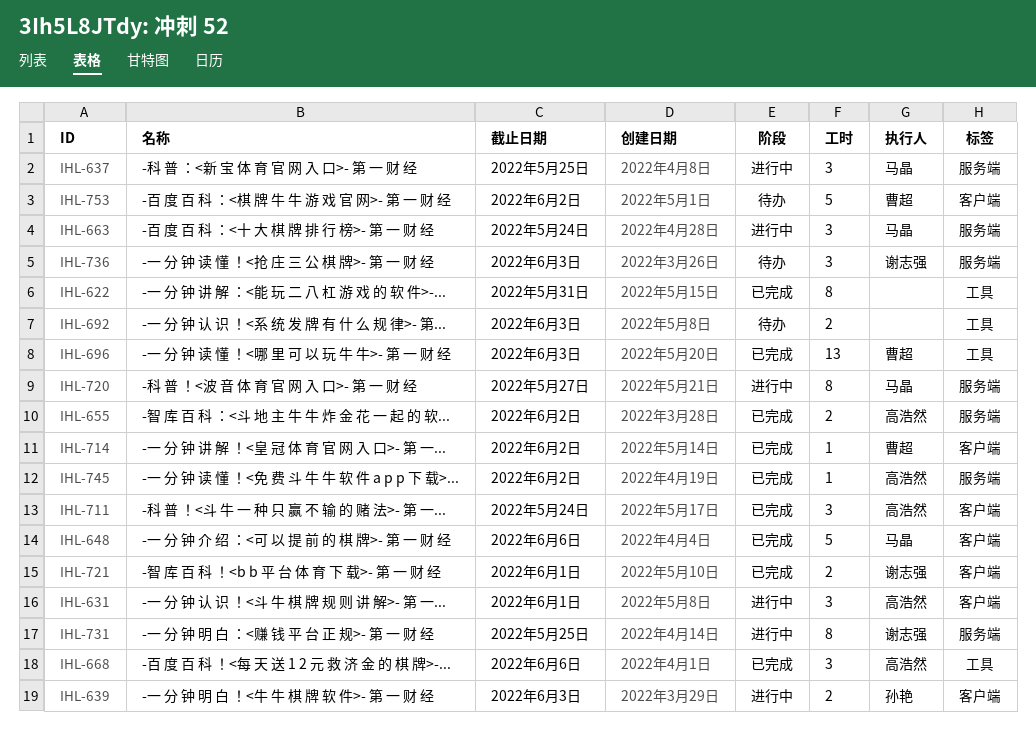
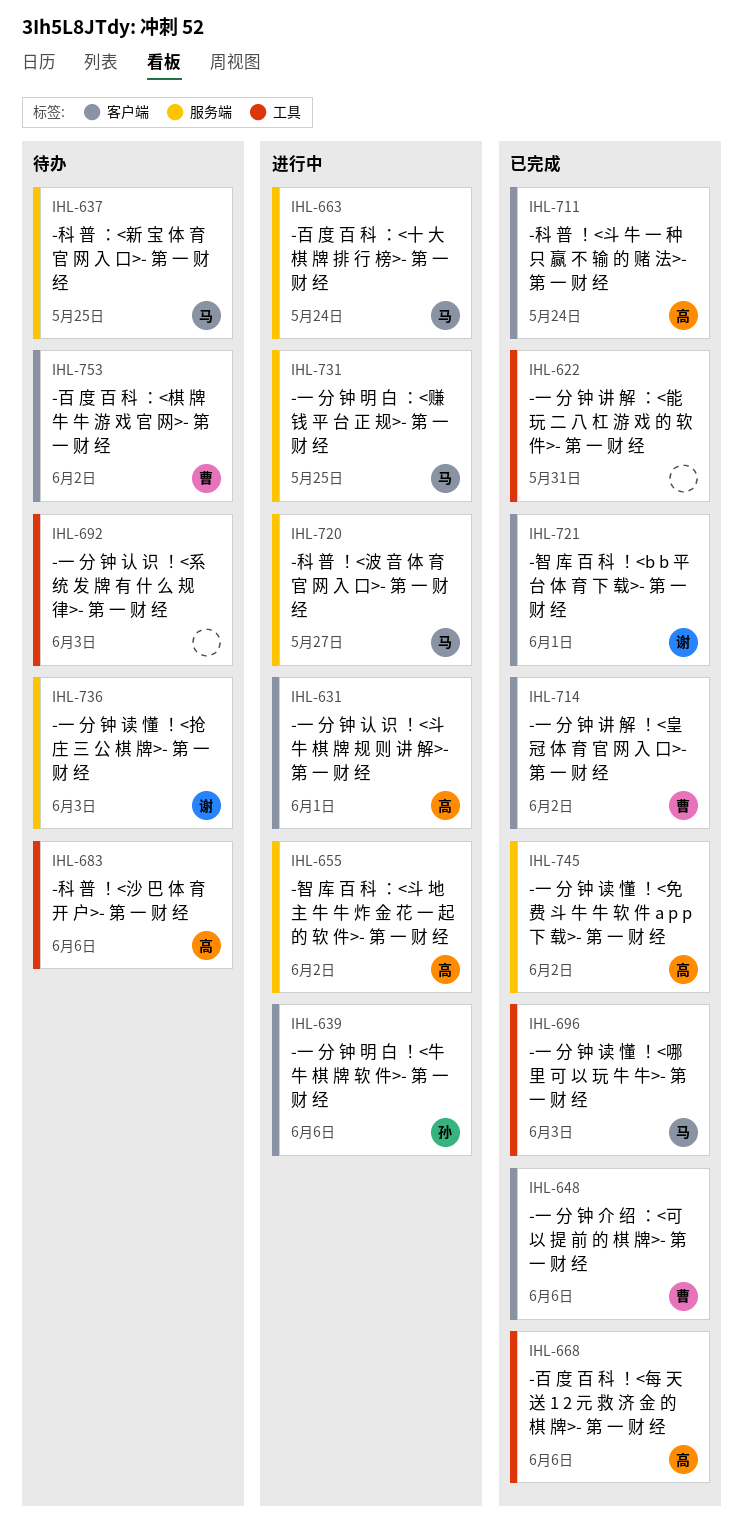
IHL-637, status: 进行中 -> 待办
IHL-639, due: Jun 3 -> Jun 6
IHL-648, owner: 马晶 -> 曹超
IHL-655, status: 已完成 -> 进行中
IHL-683: none -> present
IHL-696, owner: 曹超 -> 马晶
IHL-731, owner: 谢志强 -> 马晶

